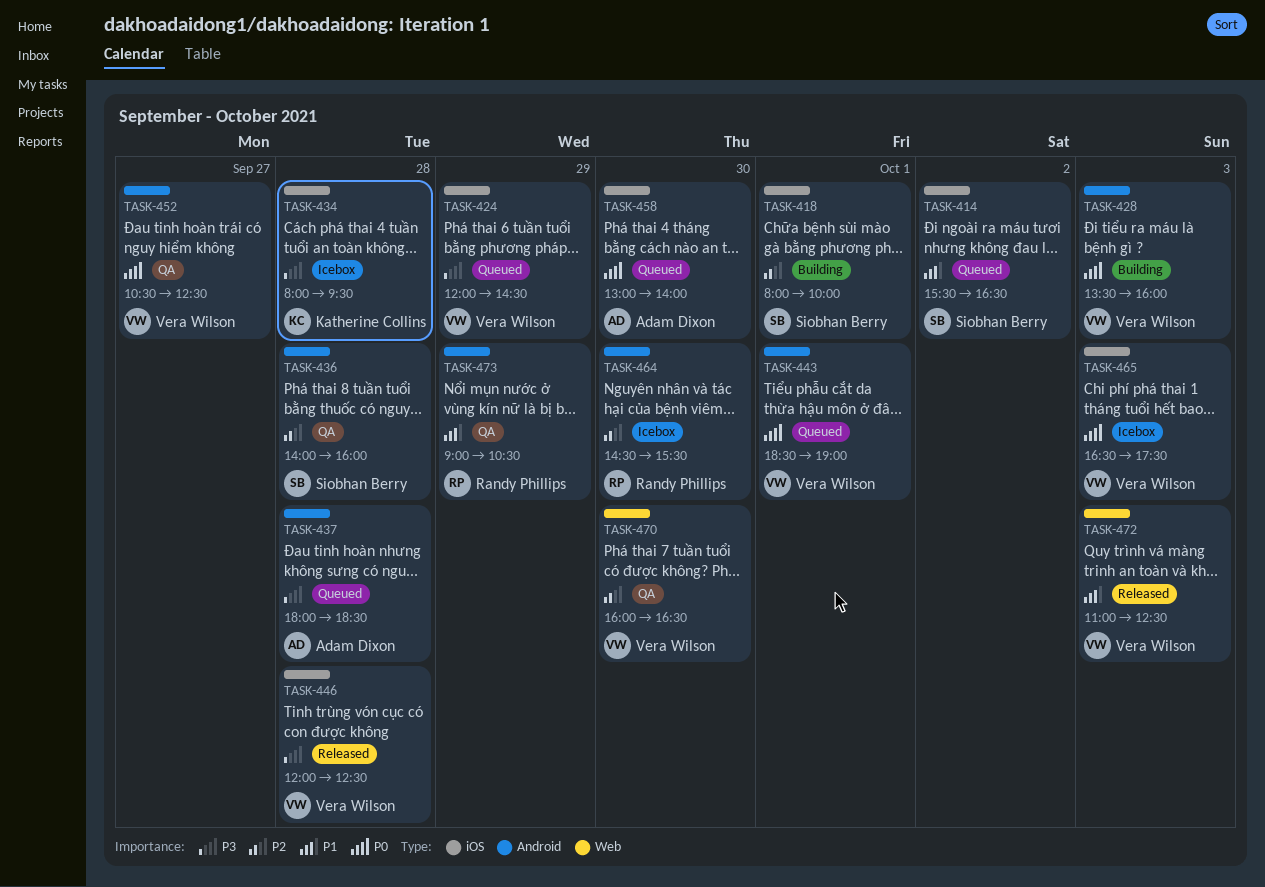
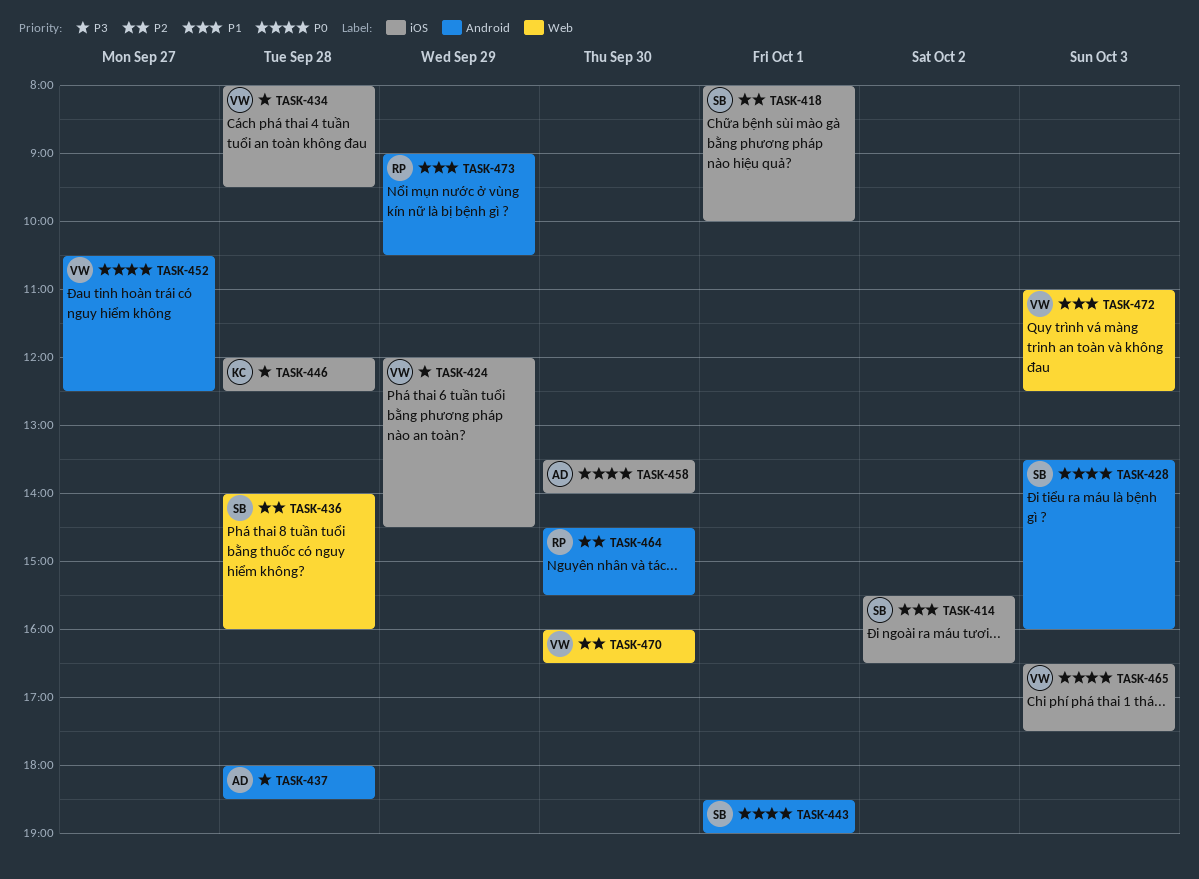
TASK-428, owner: Vera Wilson -> Siobhan Berry
TASK-434, owner: Katherine Collins -> Vera Wilson
TASK-436, label: Android -> Web
TASK-443, owner: Vera Wilson -> Siobhan Berry
TASK-446, owner: Vera Wilson -> Katherine Collins
TASK-458, begins: 13:00 -> 13:30

